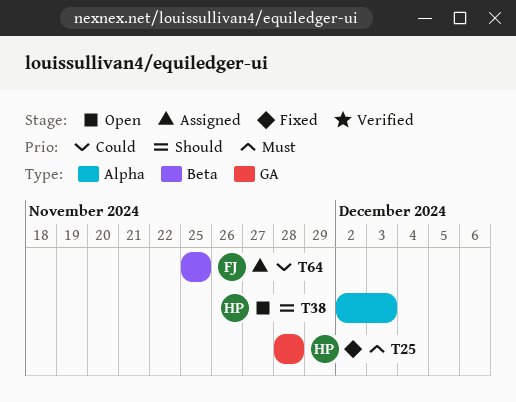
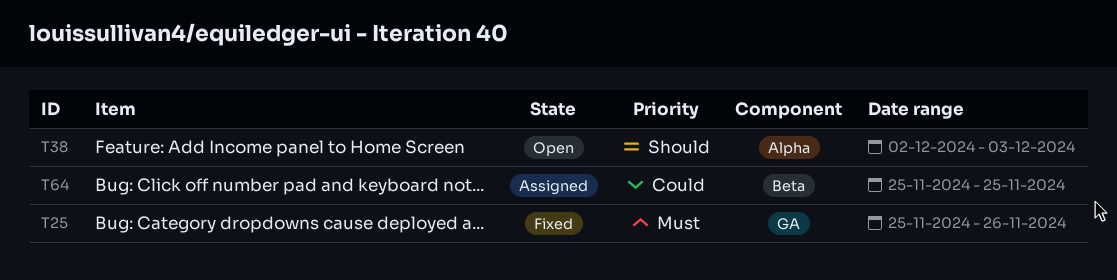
T25, start: Nov 28 -> Nov 25
T25, due: Nov 28 -> Nov 26

